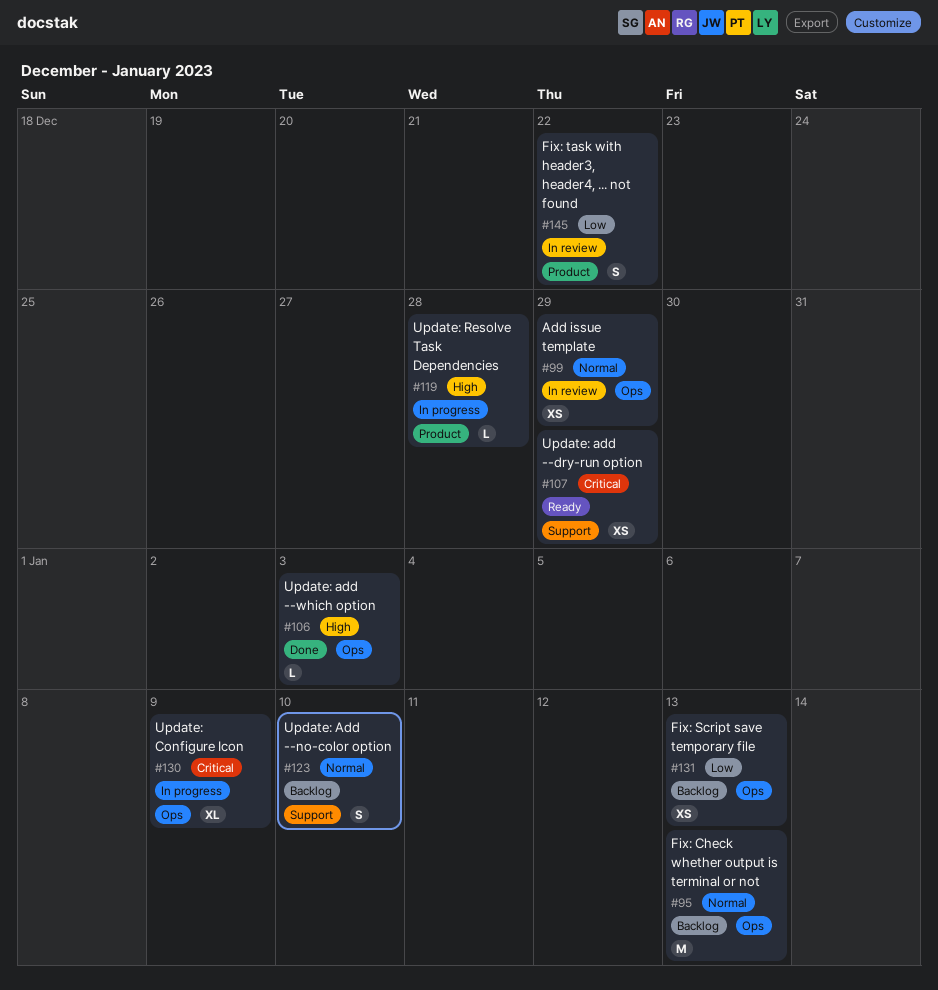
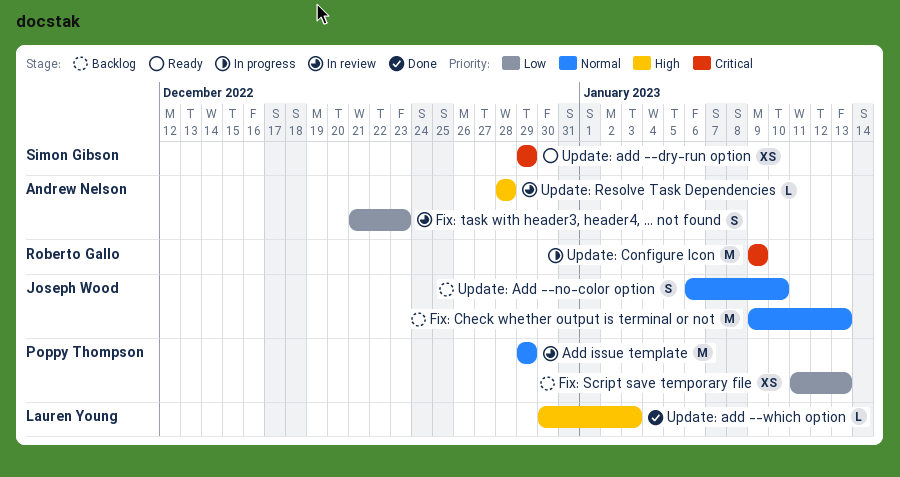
Add issue template, estimate: XS -> M
Fix: task with header3, header4, ... not found, due: Dec 22 -> Dec 23
Update: Configure Icon, estimate: XL -> M
Update: Resolve Task Dependencies, status: In progress -> In review

